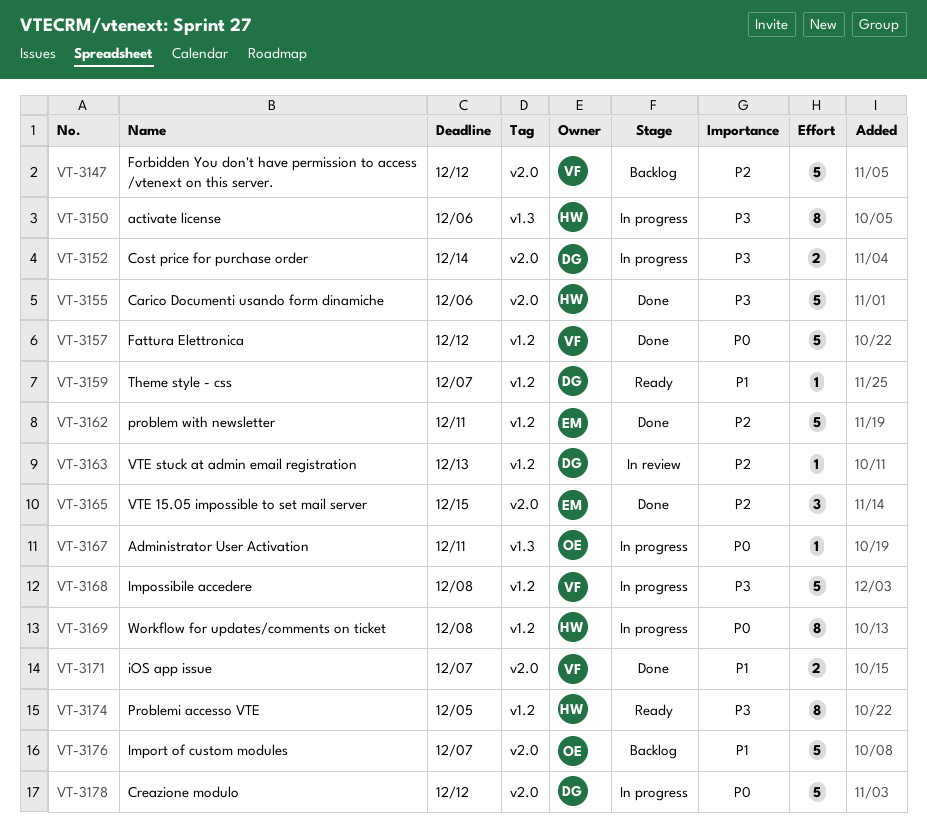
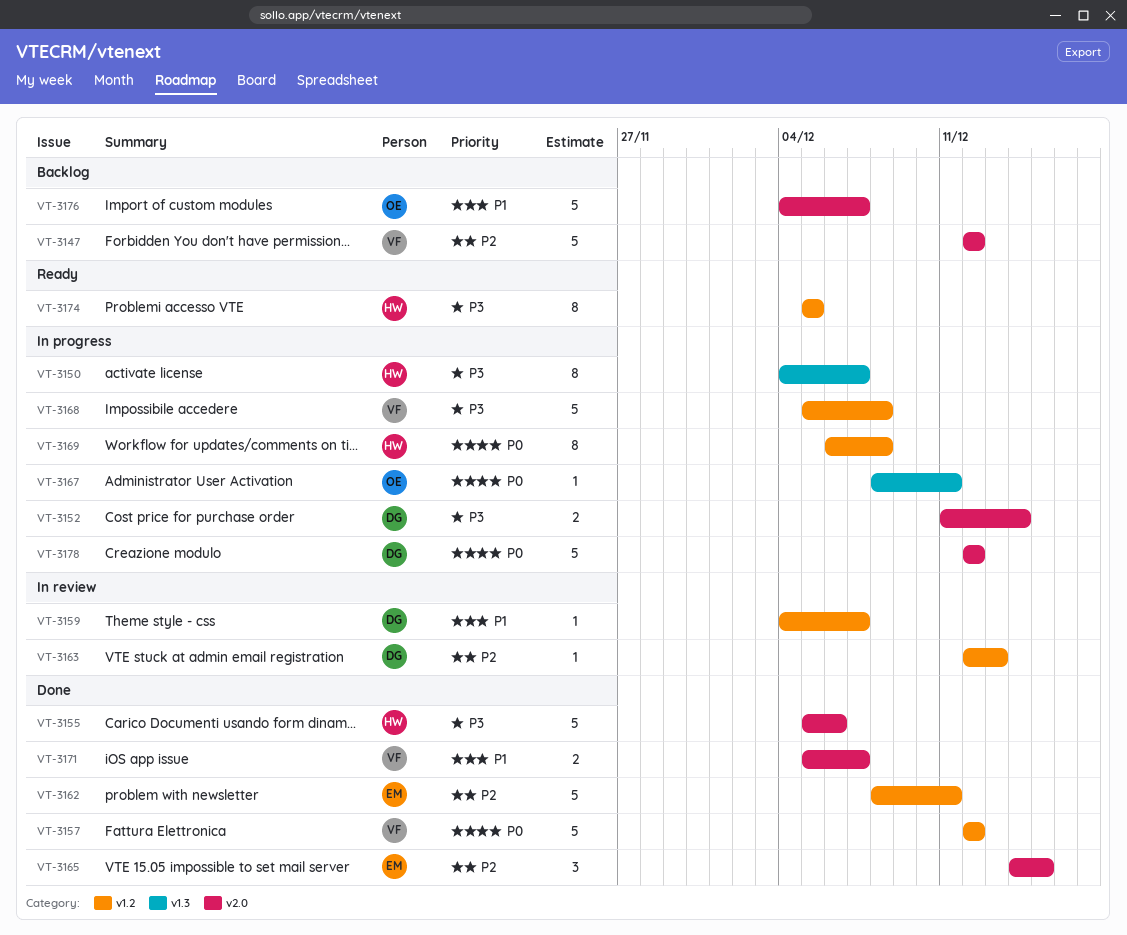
VT-3150, due: Dec 6 -> Dec 7
VT-3159, status: Ready -> In review

